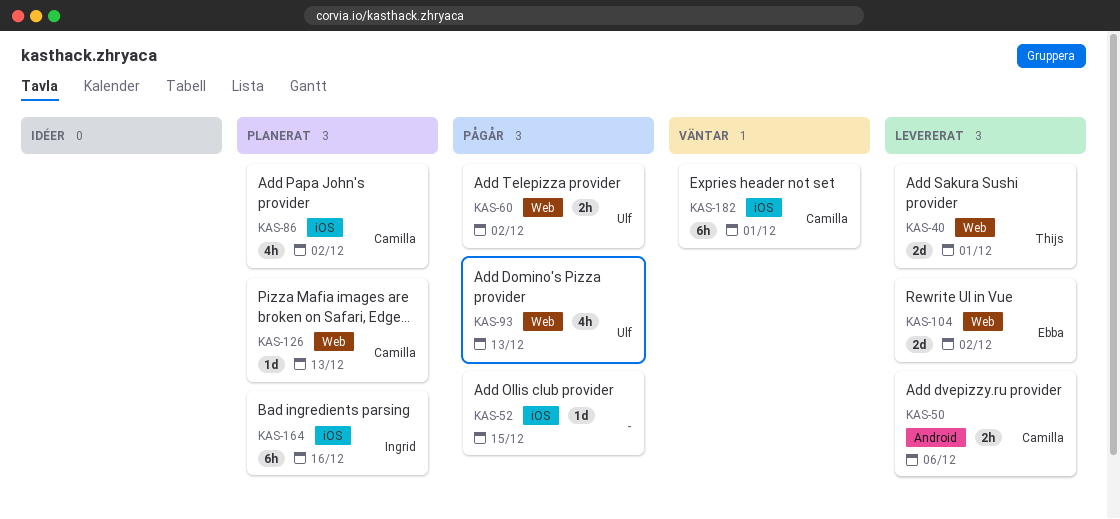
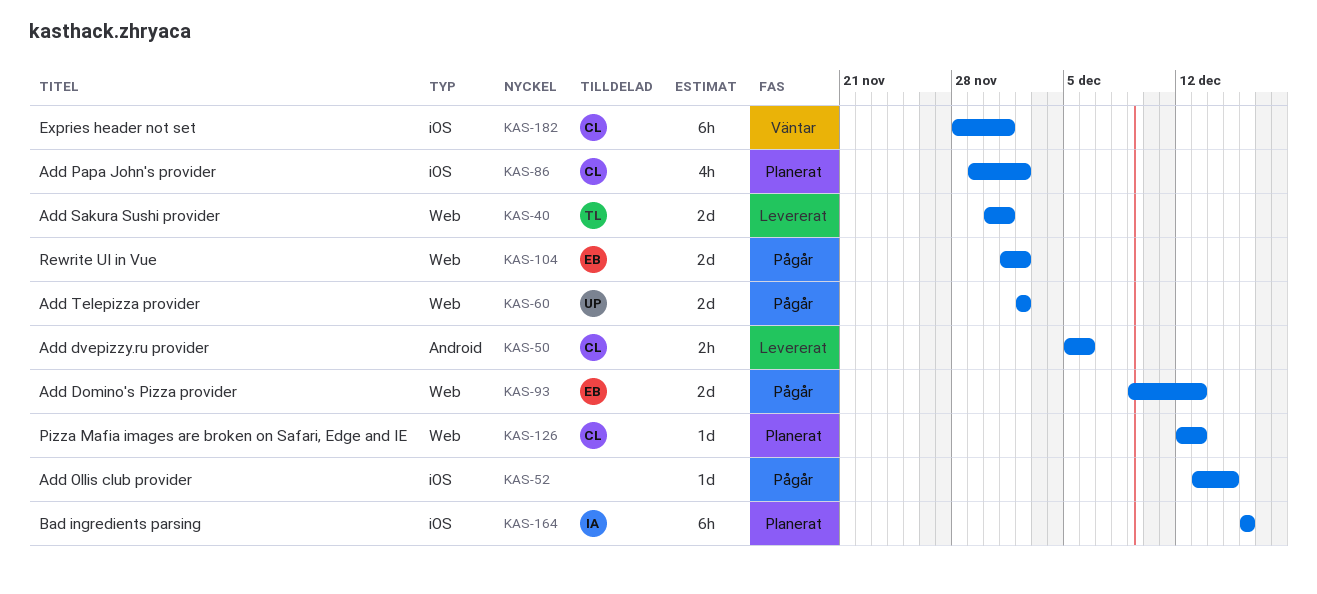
KAS-60, estimate: 2h -> 2d
KAS-93, owner: Ulf -> Ebba
KAS-93, estimate: 4h -> 2d
KAS-104, status: Levererat -> Pågår

